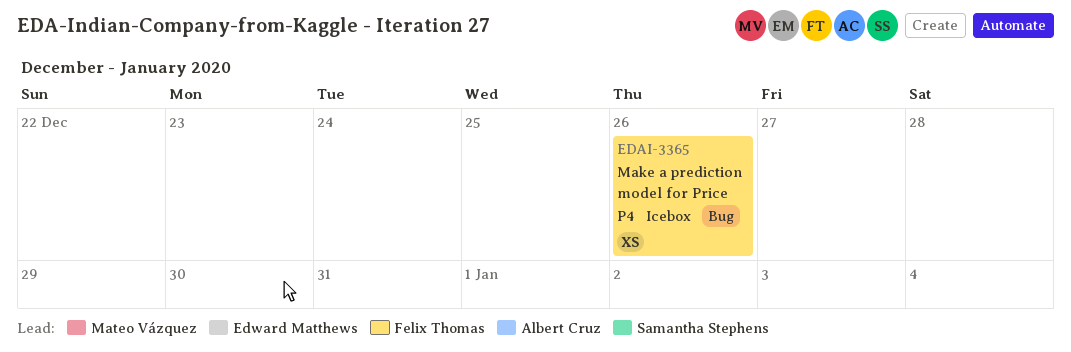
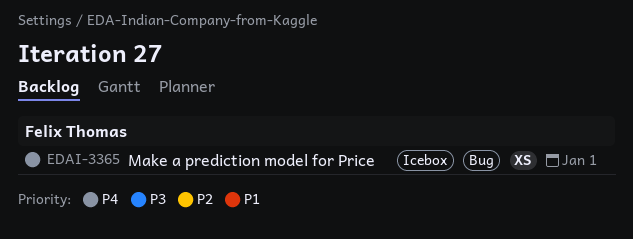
EDAI-3365, due: Dec 26 -> Jan 1

